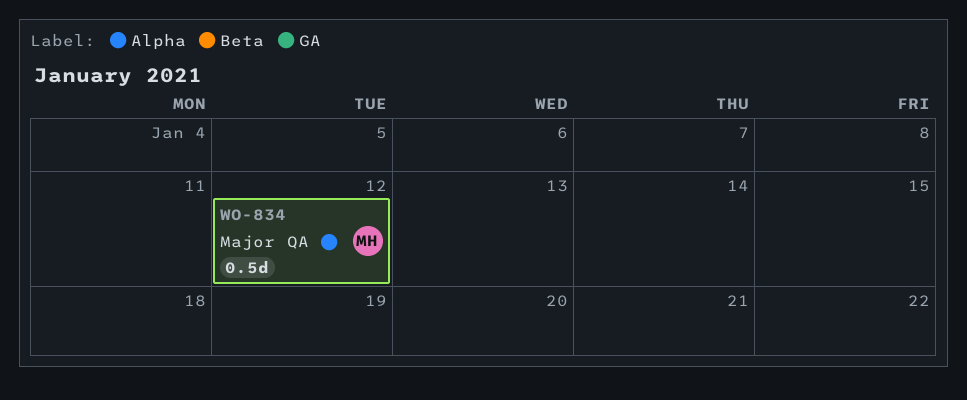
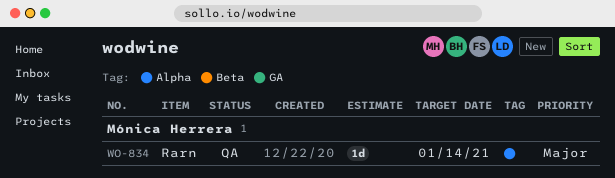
WO-834, estimate: 0.5d -> 1d
WO-834, due: Jan 12 -> Jan 14

